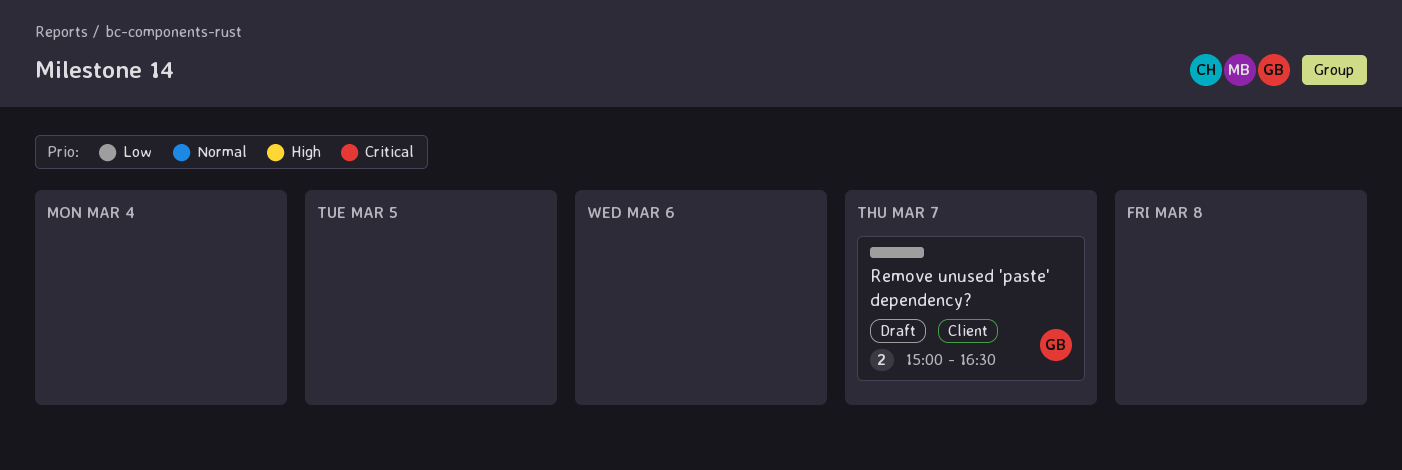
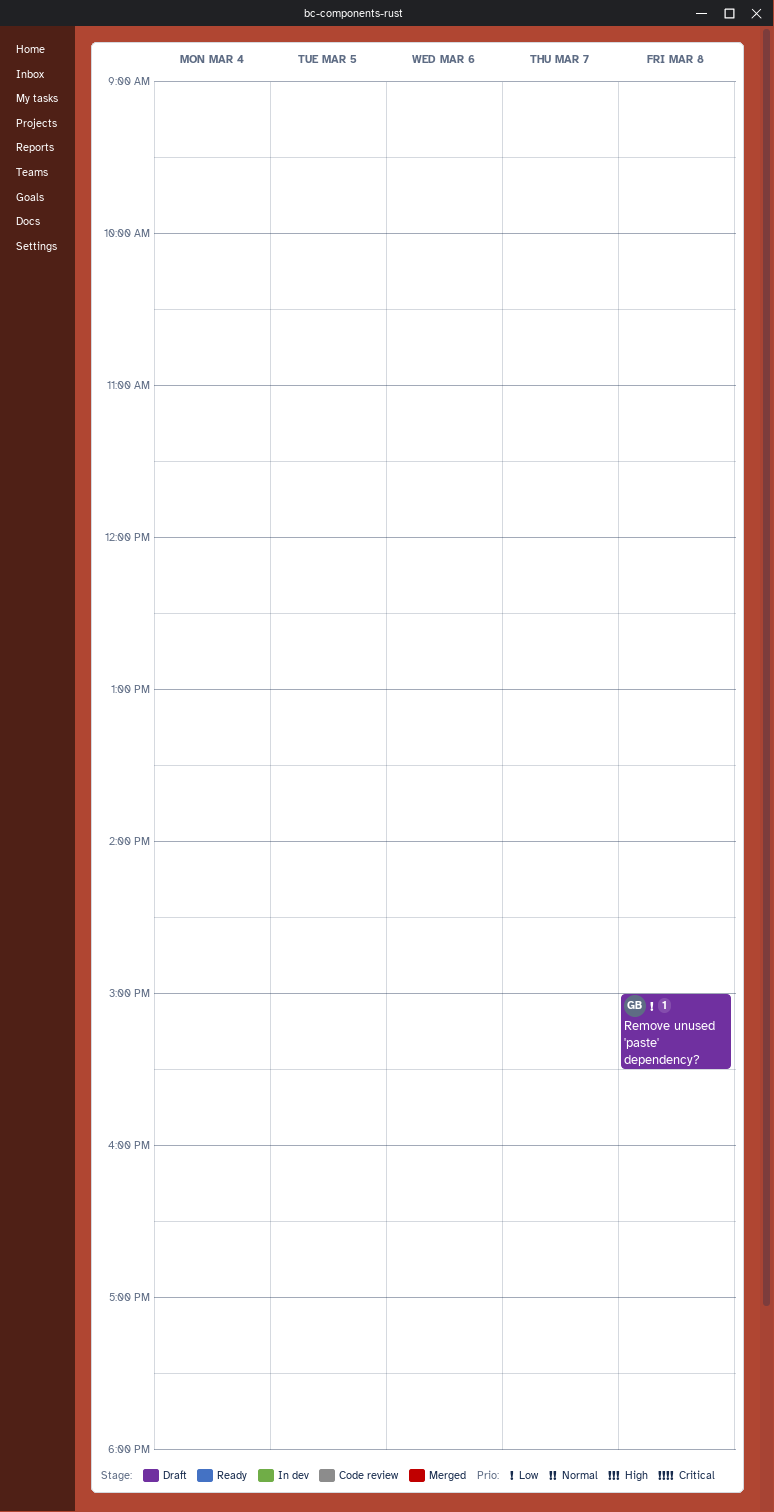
Remove unused 'paste' dependency?, estimate: 2 -> 1
Remove unused 'paste' dependency?, day: Mar 7 -> Mar 8
Remove unused 'paste' dependency?, ends: 16:30 -> 15:30

